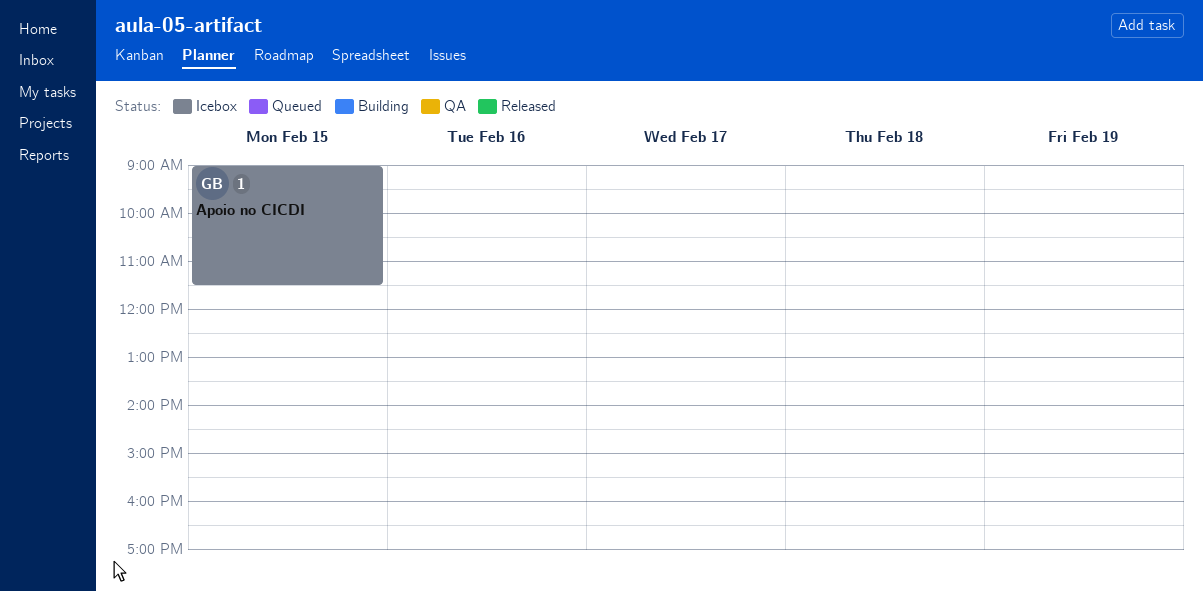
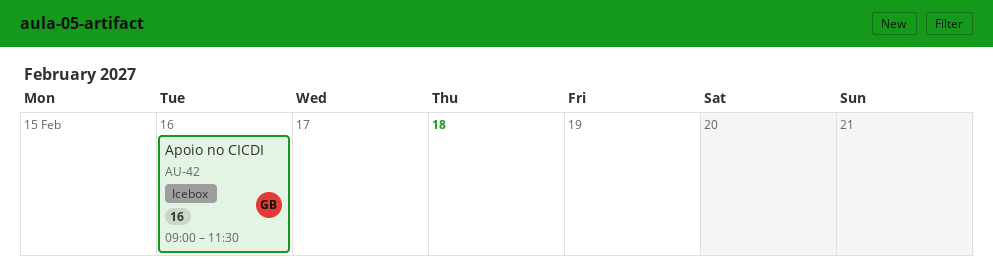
Apoio no CICDI, estimate: 1 -> 16
Apoio no CICDI, day: Feb 15 -> Feb 16

